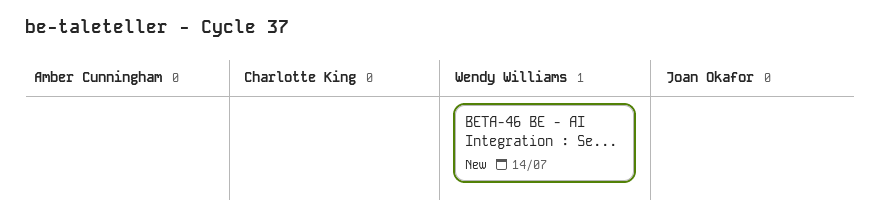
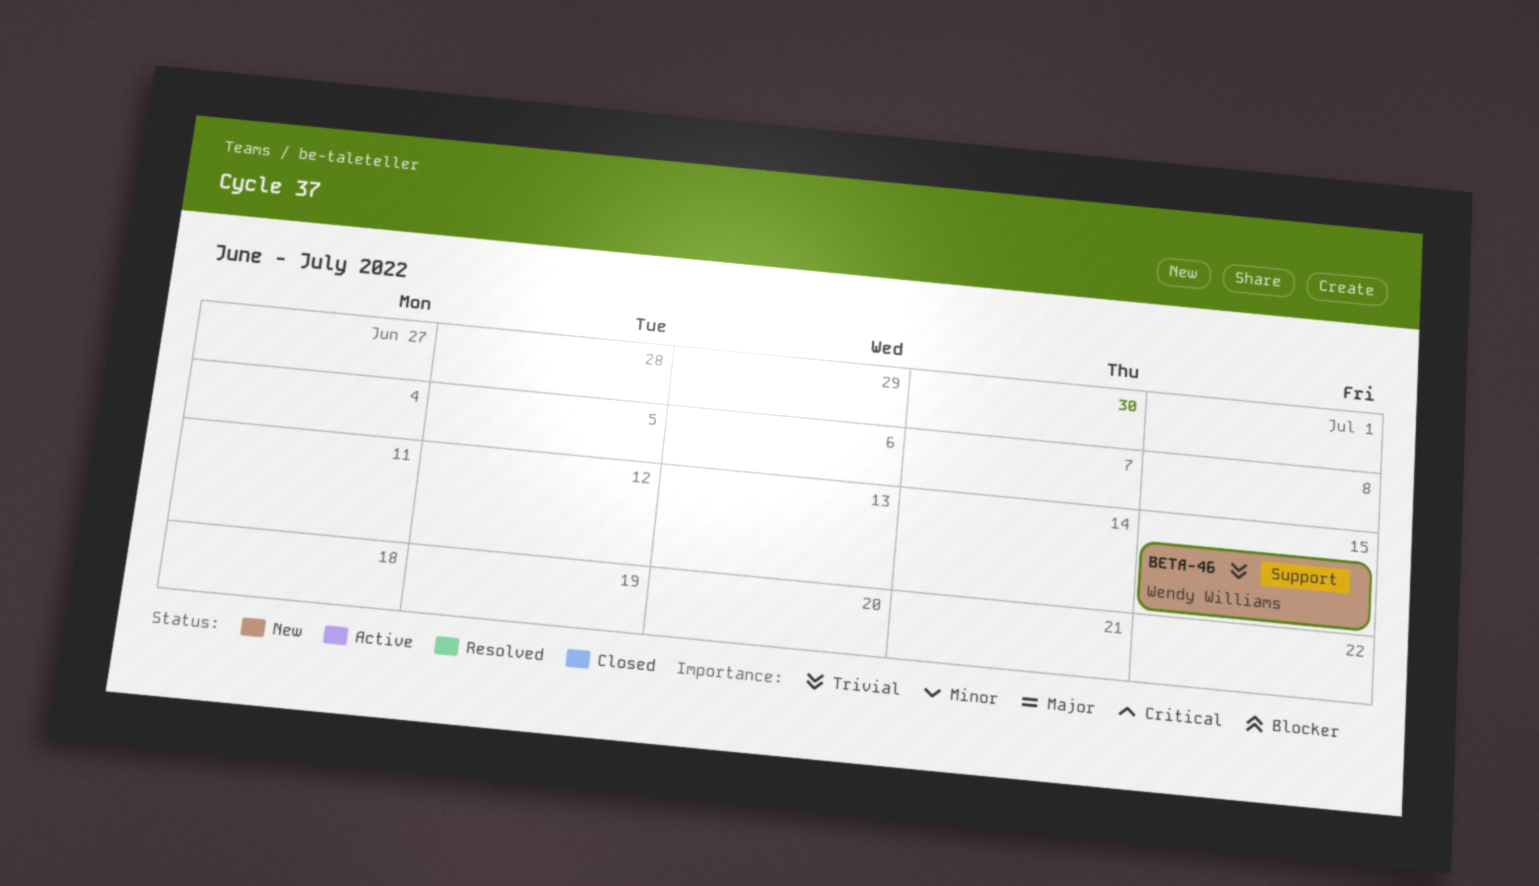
BETA-46, due: Jul 14 -> Jul 15

